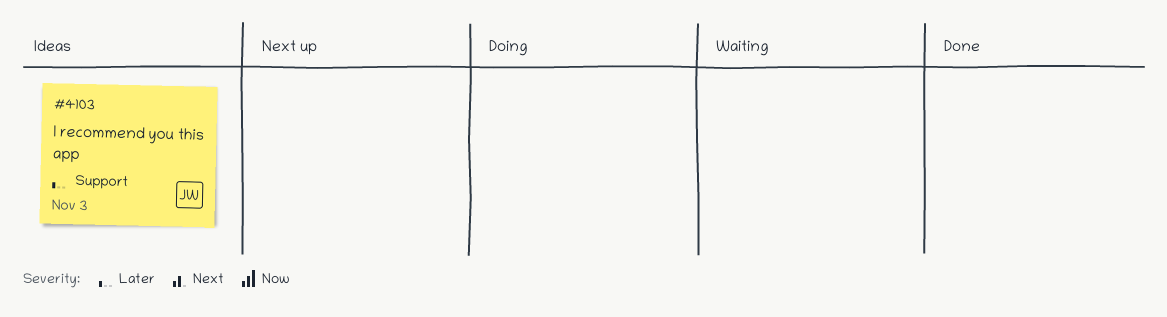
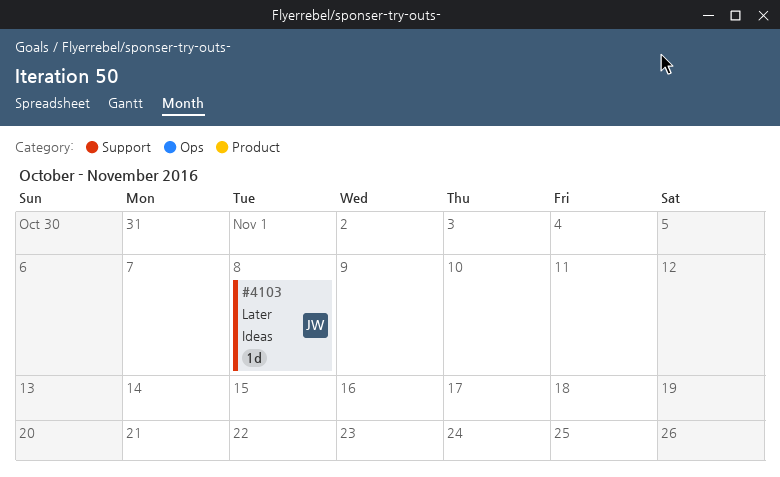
#4103, due: Nov 3 -> Nov 8

